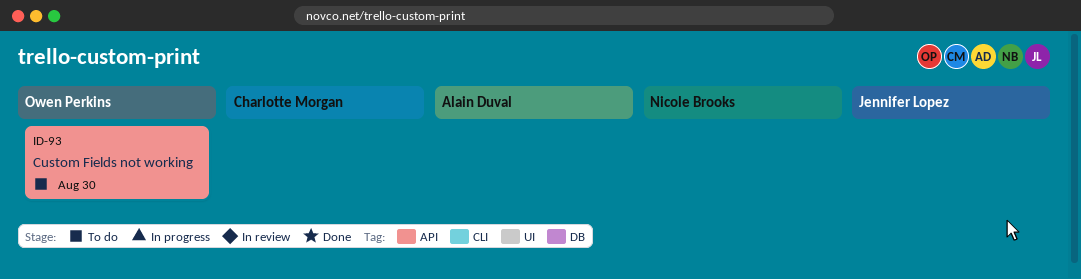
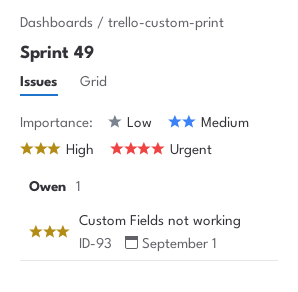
ID-93, due: Aug 30 -> Sep 1

